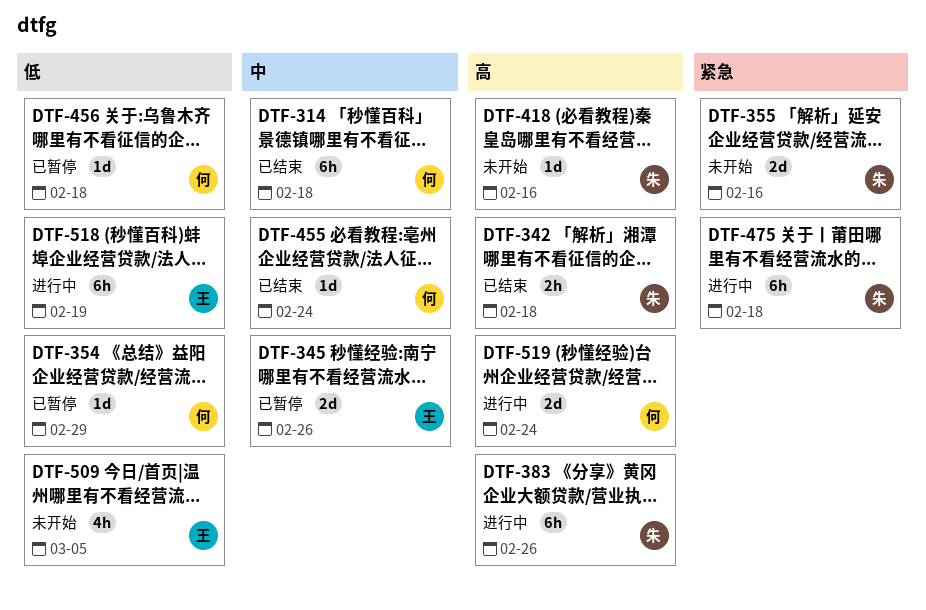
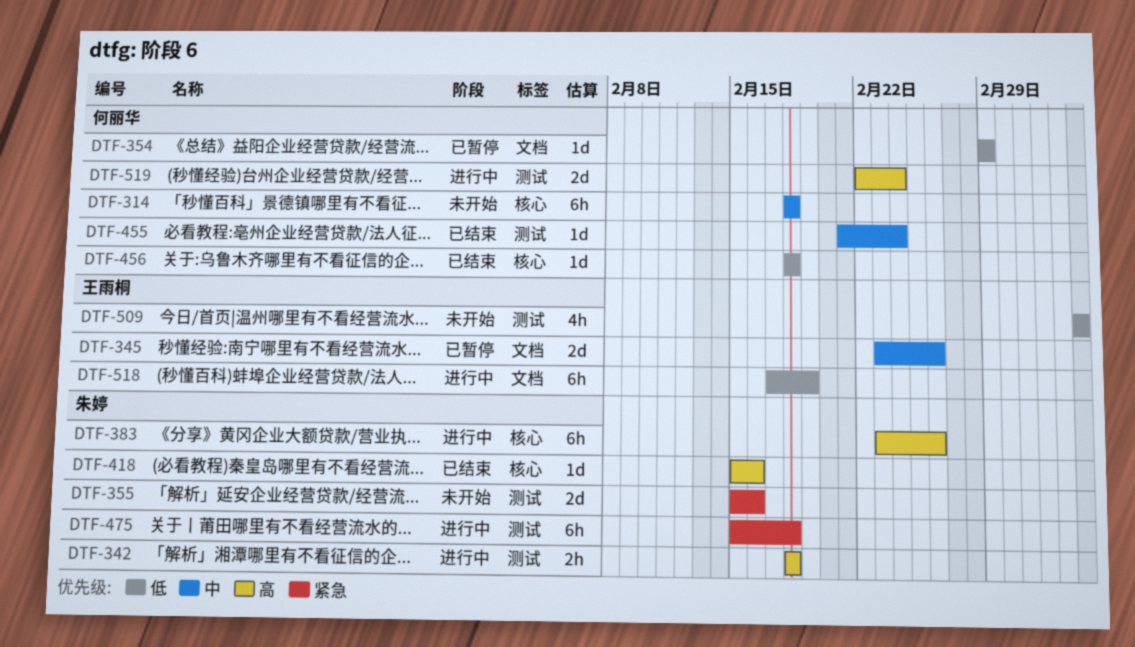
DTF-314, status: 已结束 -> 未开始
DTF-342, status: 已结束 -> 进行中
DTF-418, status: 未开始 -> 已结束
DTF-456, status: 已暂停 -> 已结束

